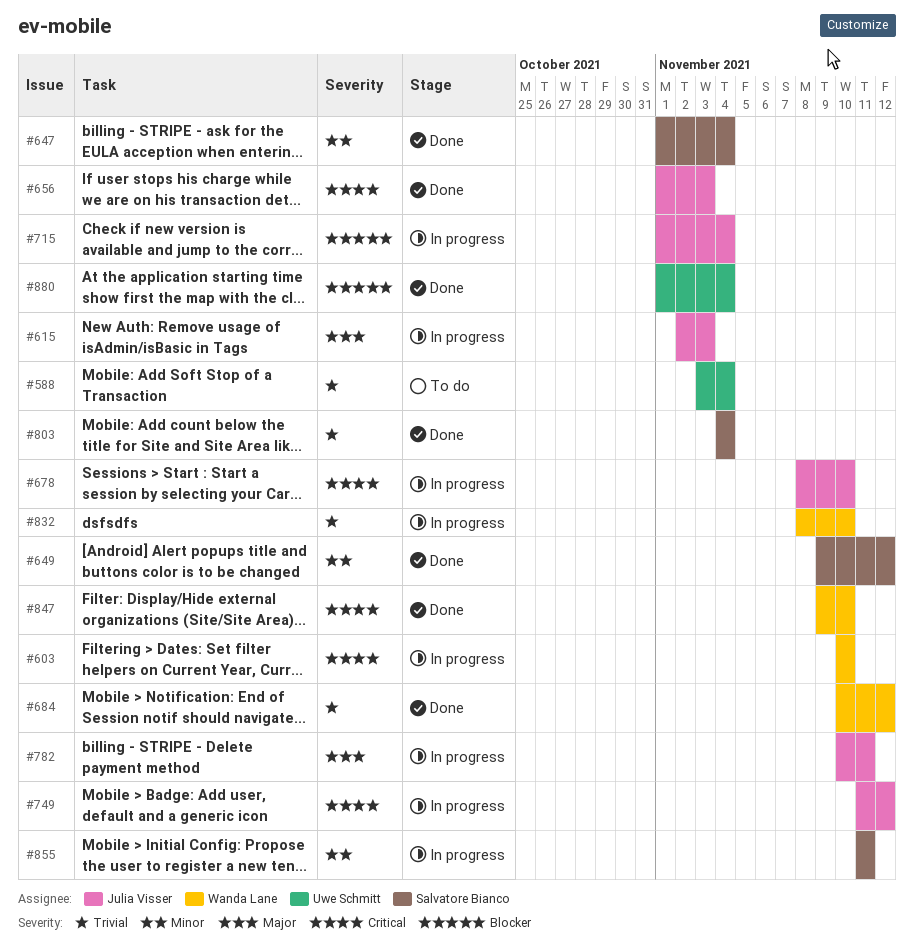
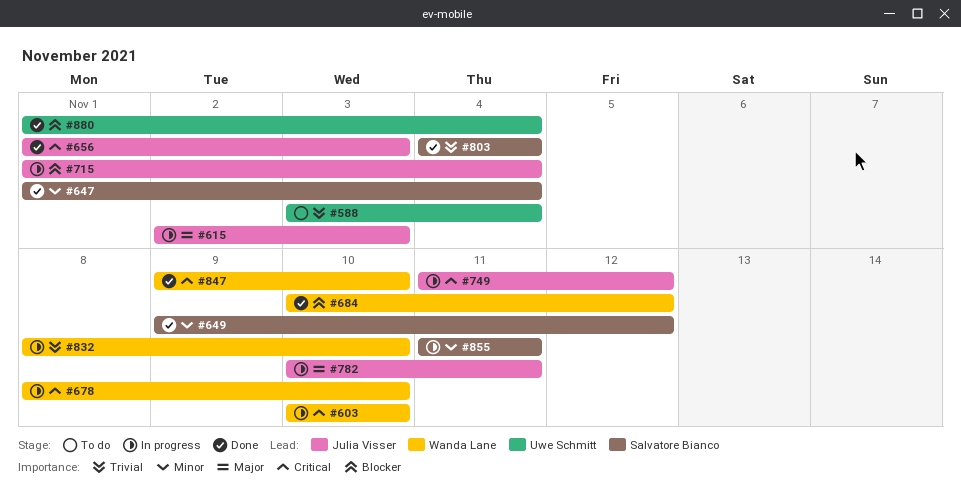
#678, owner: Julia Visser -> Wanda Lane
#684, priority: Trivial -> Blocker

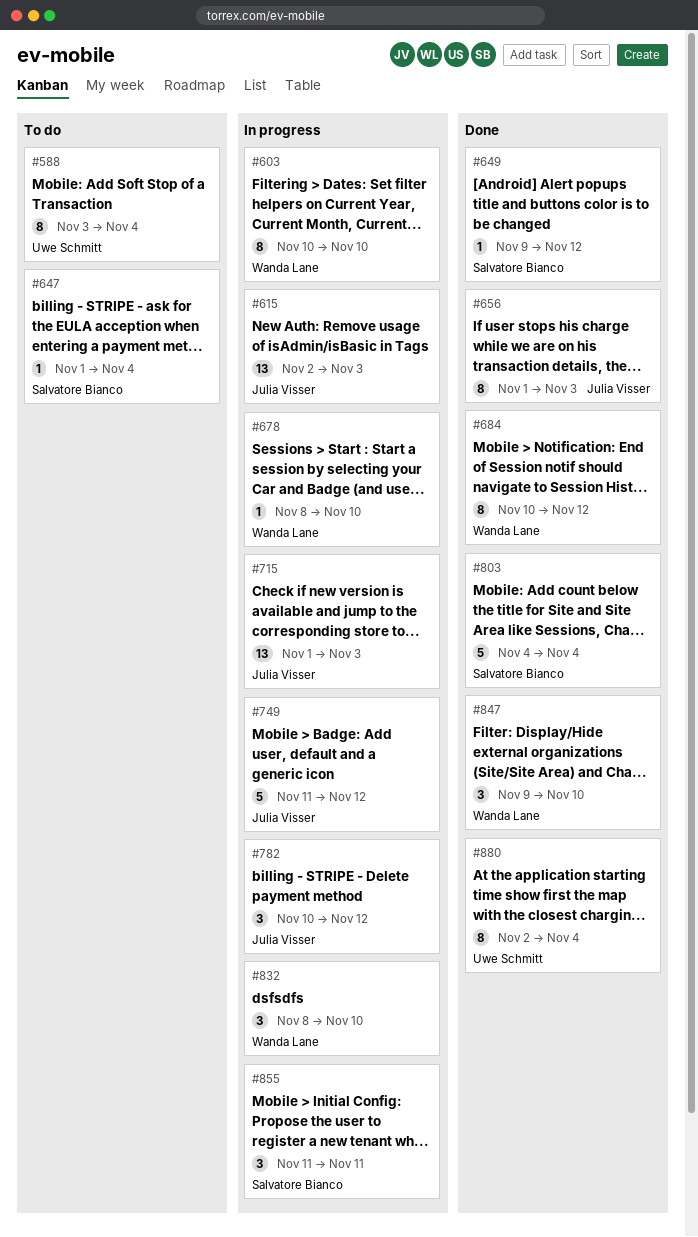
#647, status: Done -> To do
#715, due: Nov 4 -> Nov 3
#782, due: Nov 11 -> Nov 12
#880, start: Nov 1 -> Nov 2

